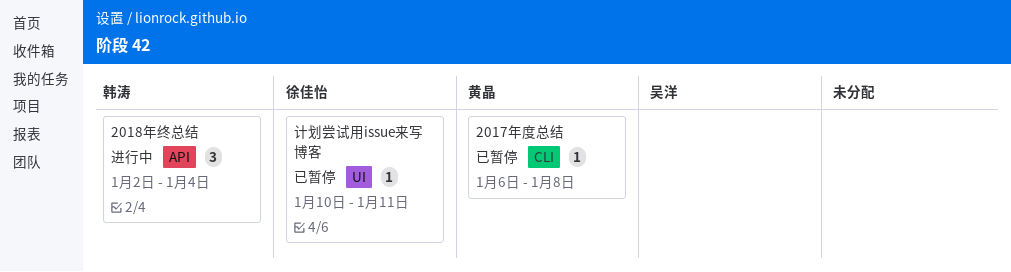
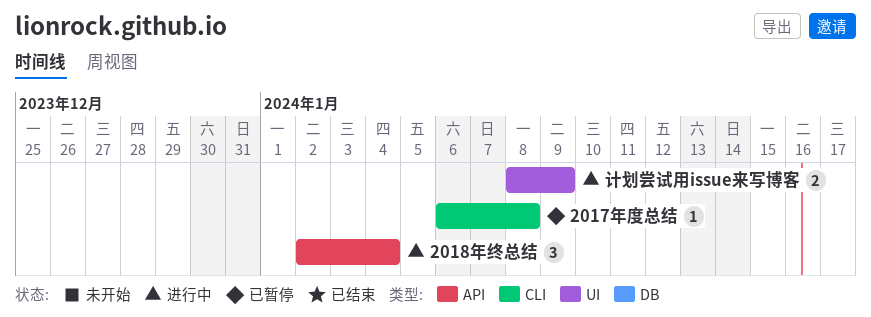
计划尝试用issue来写博客, status: 已暂停 -> 进行中
计划尝试用issue来写博客, estimate: 1 -> 2
计划尝试用issue来写博客, start: Jan 10 -> Jan 8
计划尝试用issue来写博客, due: Jan 11 -> Jan 9

